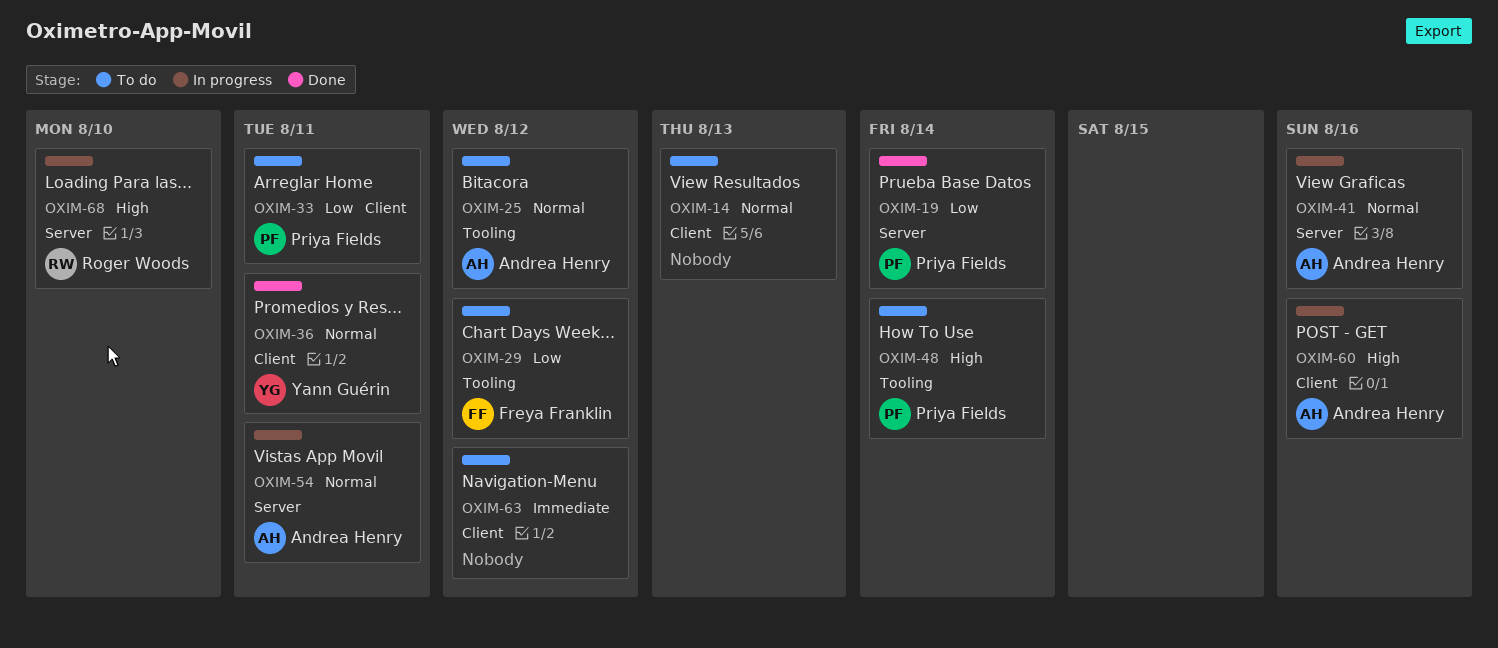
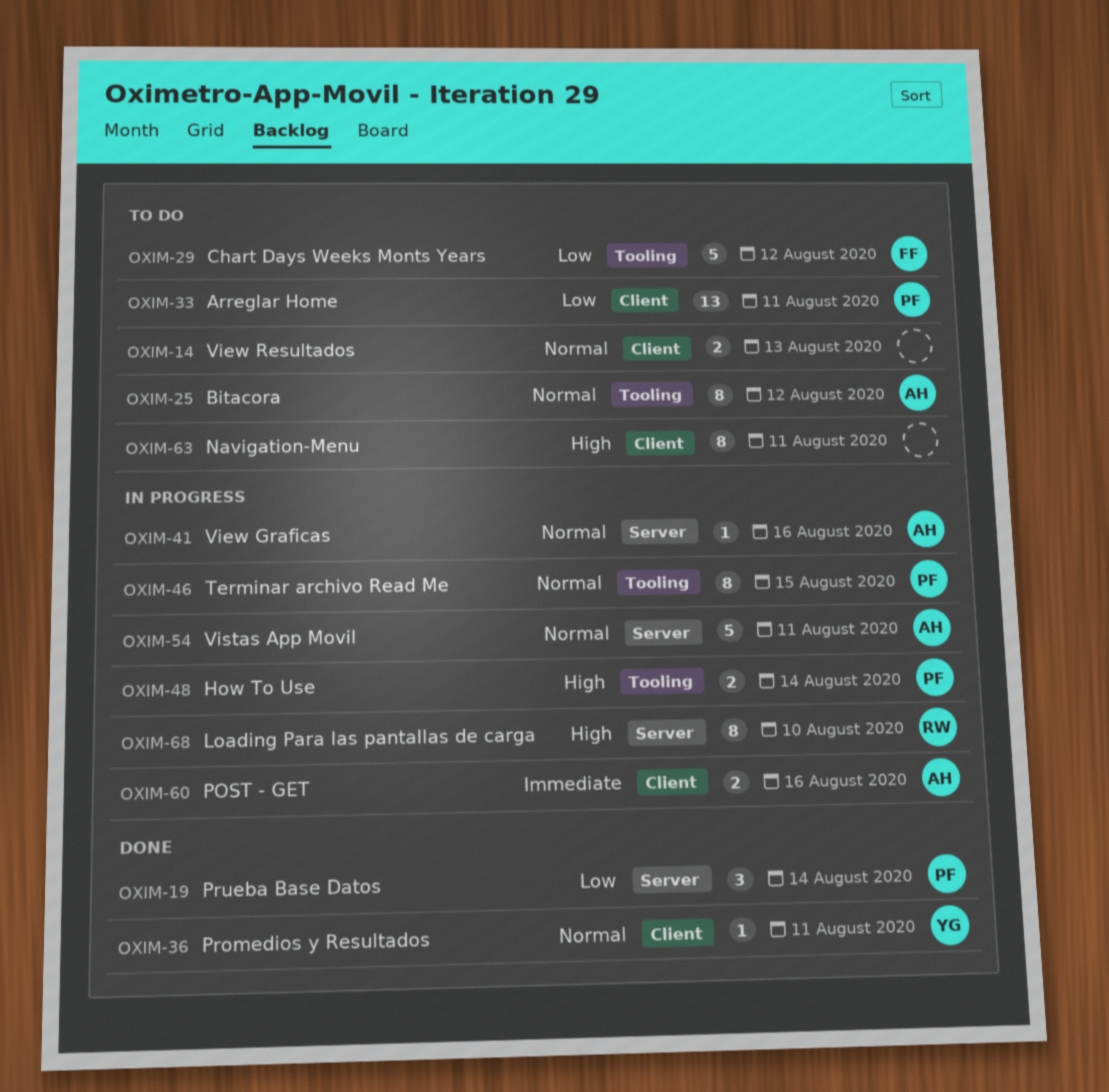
OXIM-46: none -> present
OXIM-48, status: To do -> In progress
OXIM-60, priority: High -> Immediate
OXIM-63, priority: Immediate -> High
OXIM-63, due: Aug 12 -> Aug 11

